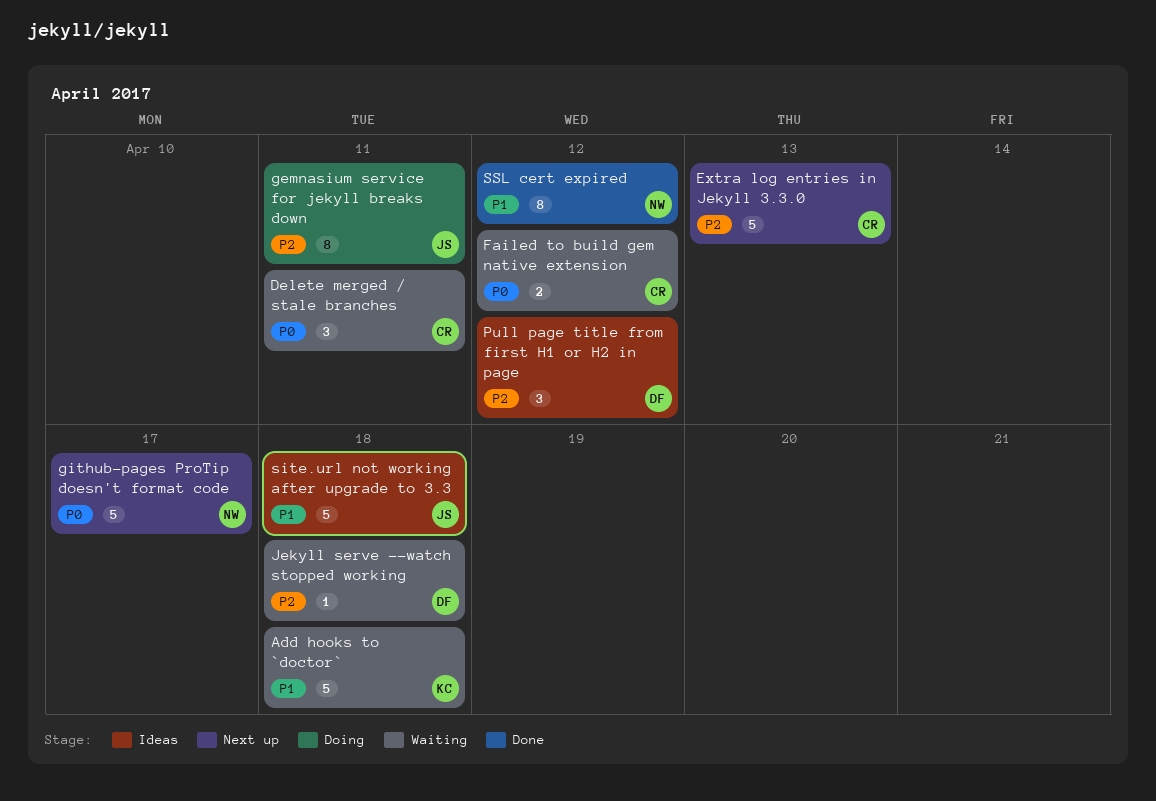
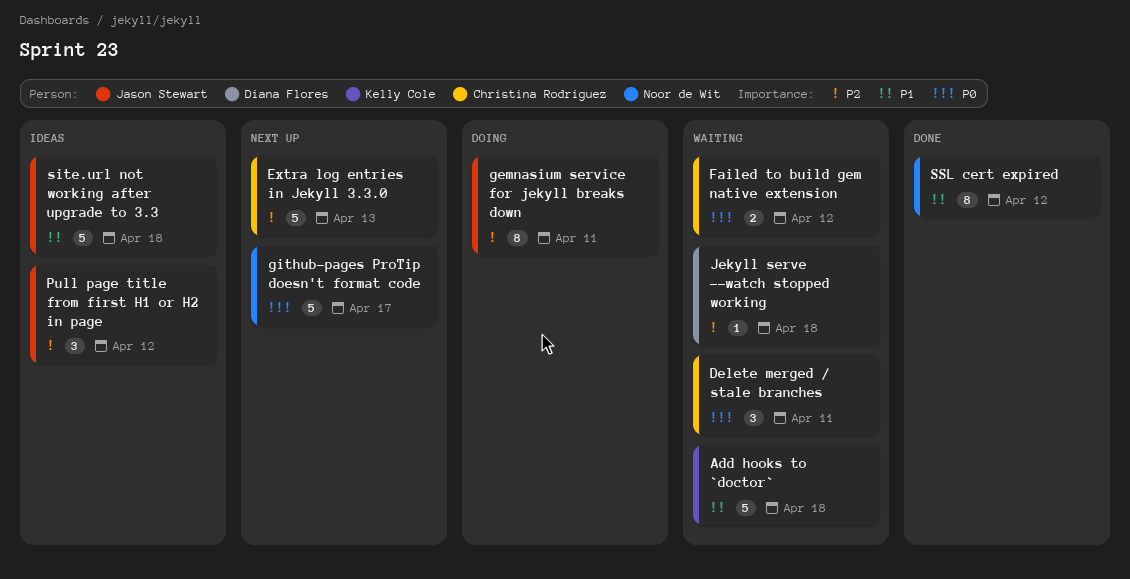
Pull page title from first H1 or H2 in page, owner: Diana Flores -> Jason Stewart

